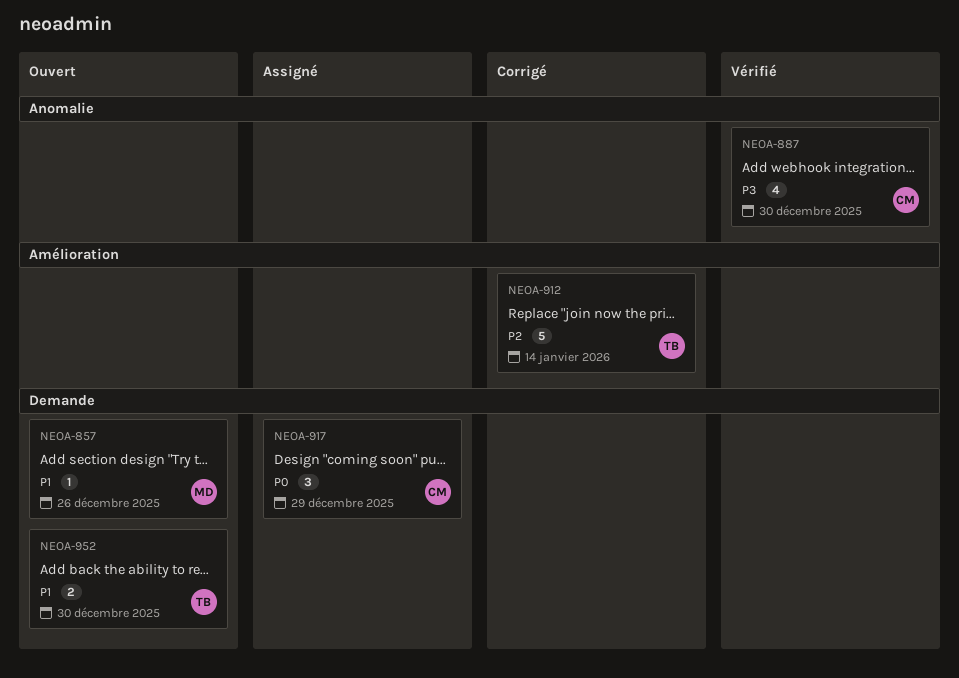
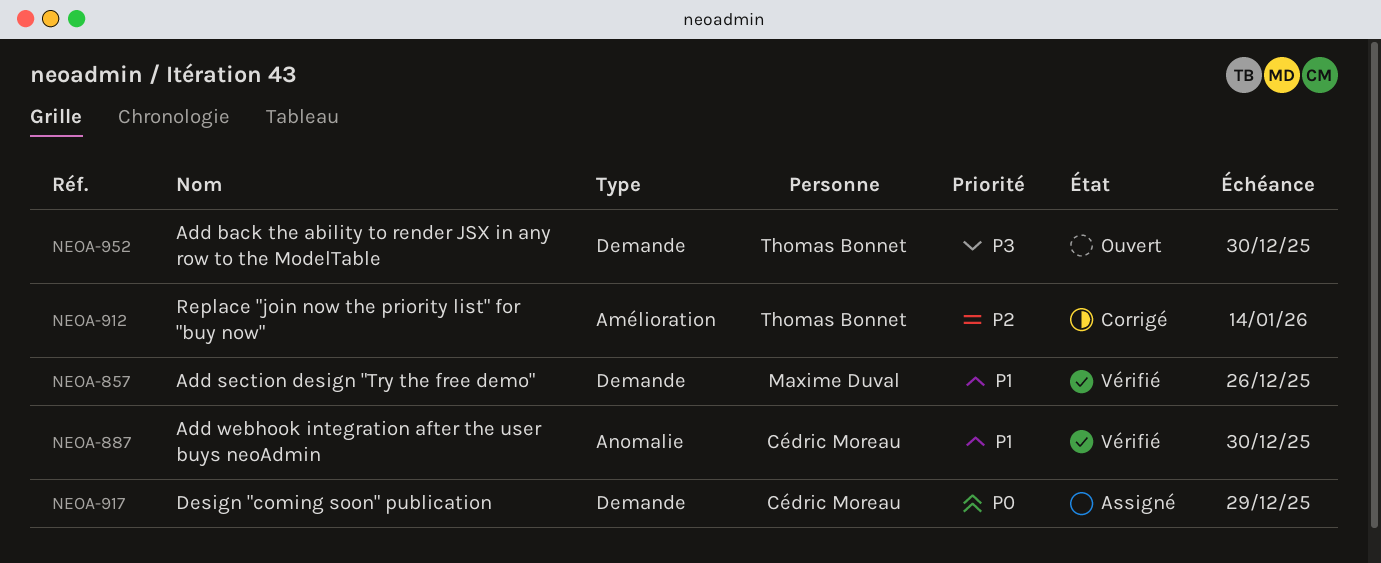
NEOA-857, status: Ouvert -> Vérifié
NEOA-887, priority: P3 -> P1
NEOA-952, priority: P1 -> P3

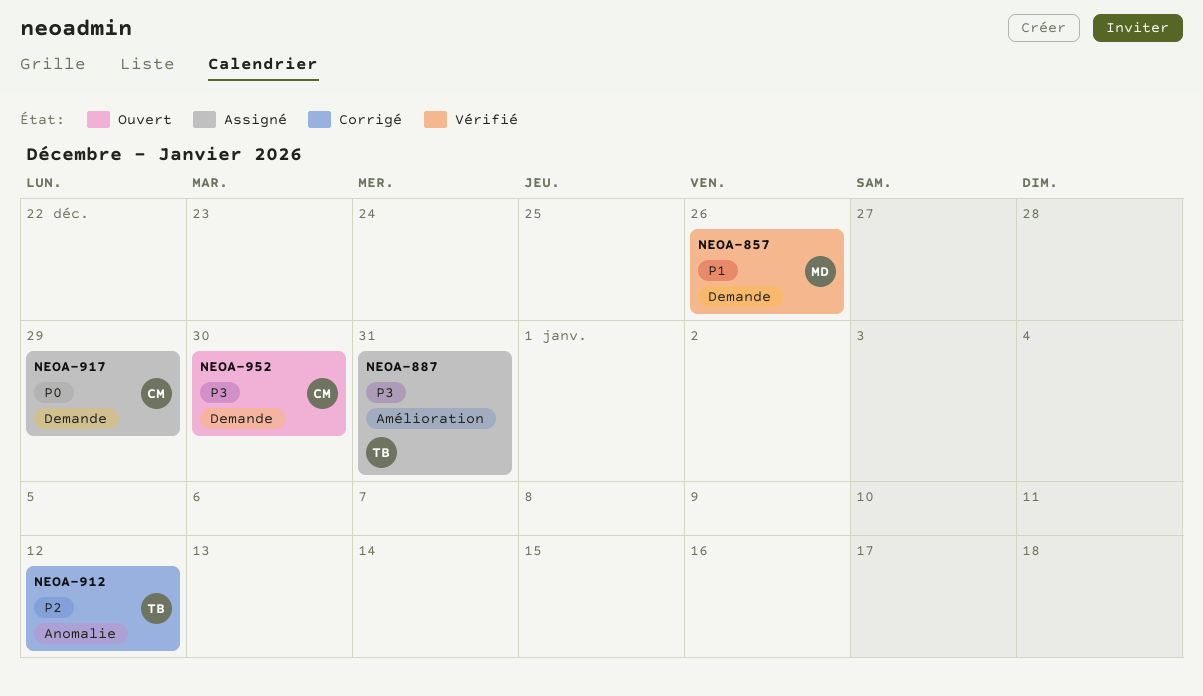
NEOA-887, status: Vérifié -> Assigné
NEOA-887, owner: Cédric Moreau -> Thomas Bonnet
NEOA-887, priority: P1 -> P3
NEOA-887, label: Anomalie -> Amélioration
NEOA-887, due: Dec 30 -> Dec 31
NEOA-912, label: Amélioration -> Anomalie
NEOA-912, due: Jan 14 -> Jan 12
NEOA-952, owner: Thomas Bonnet -> Cédric Moreau

